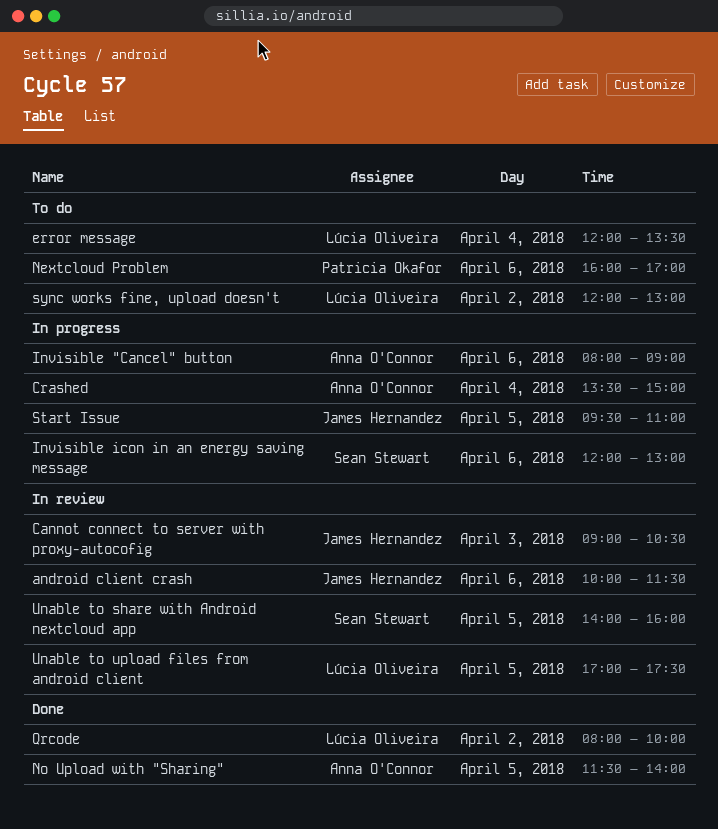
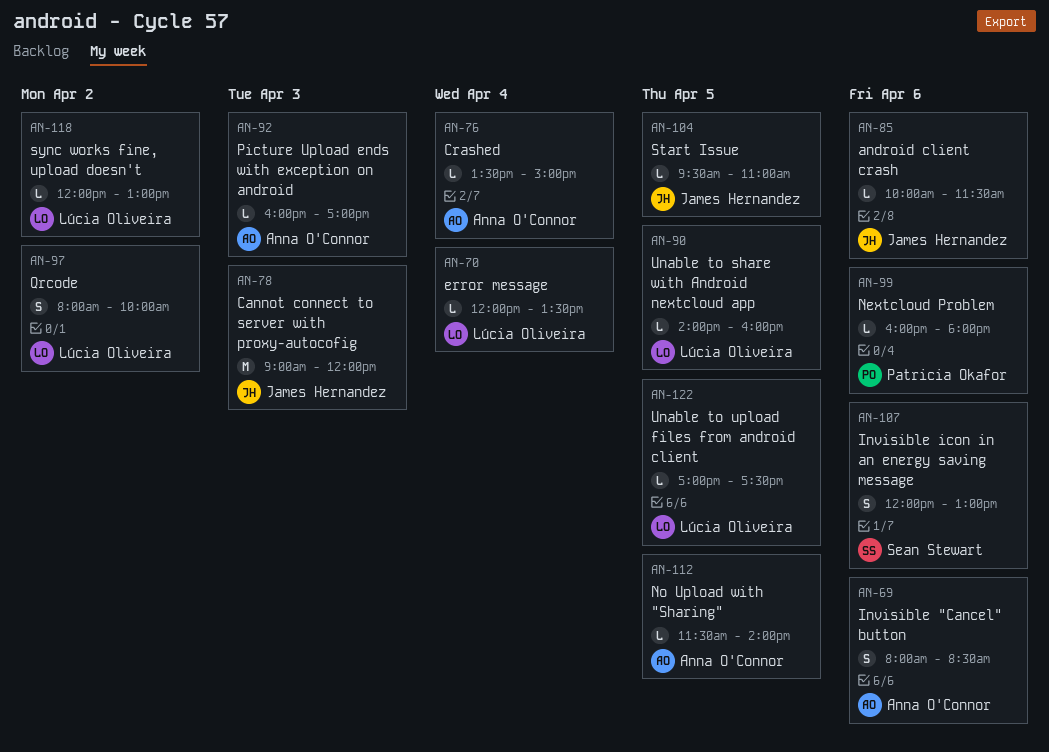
Cannot connect to server with proxy-autocofig, ends: 10:30 -> 12:00
Invisible "Cancel" button, ends: 09:00 -> 08:30
Nextcloud Problem, ends: 17:00 -> 18:00
Picture Upload ends with exception on android: none -> present
Unable to share with Android nextcloud app, owner: Sean Stewart -> Lúcia Oliveira

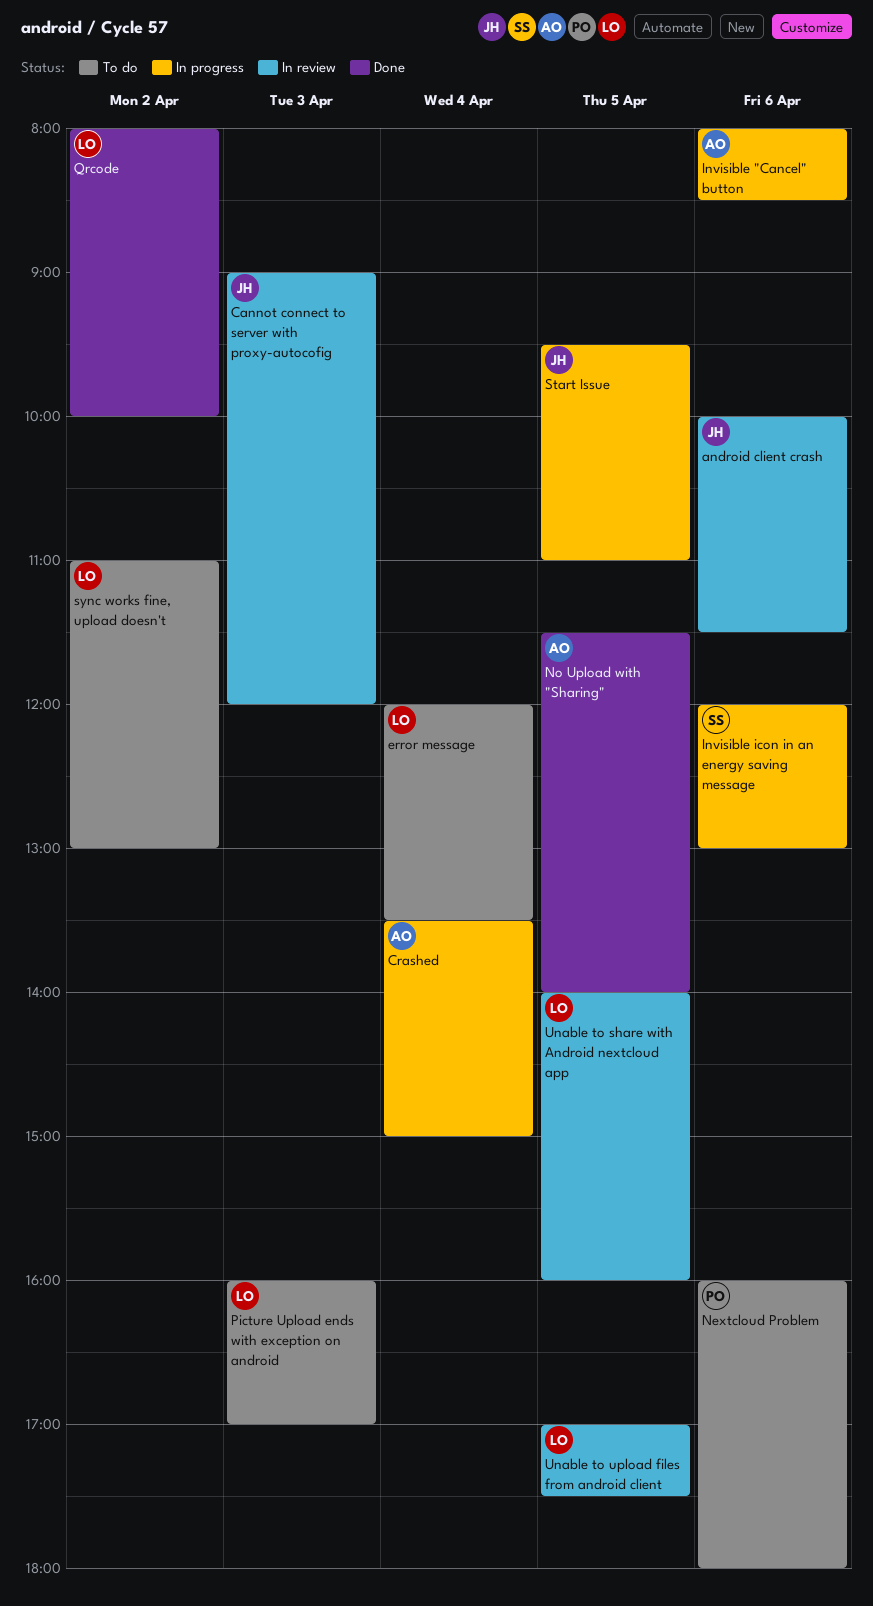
Picture Upload ends with exception on android, owner: Anna O'Connor -> Lúcia Oliveira
sync works fine, upload doesn't, begins: 12:00 -> 11:00

